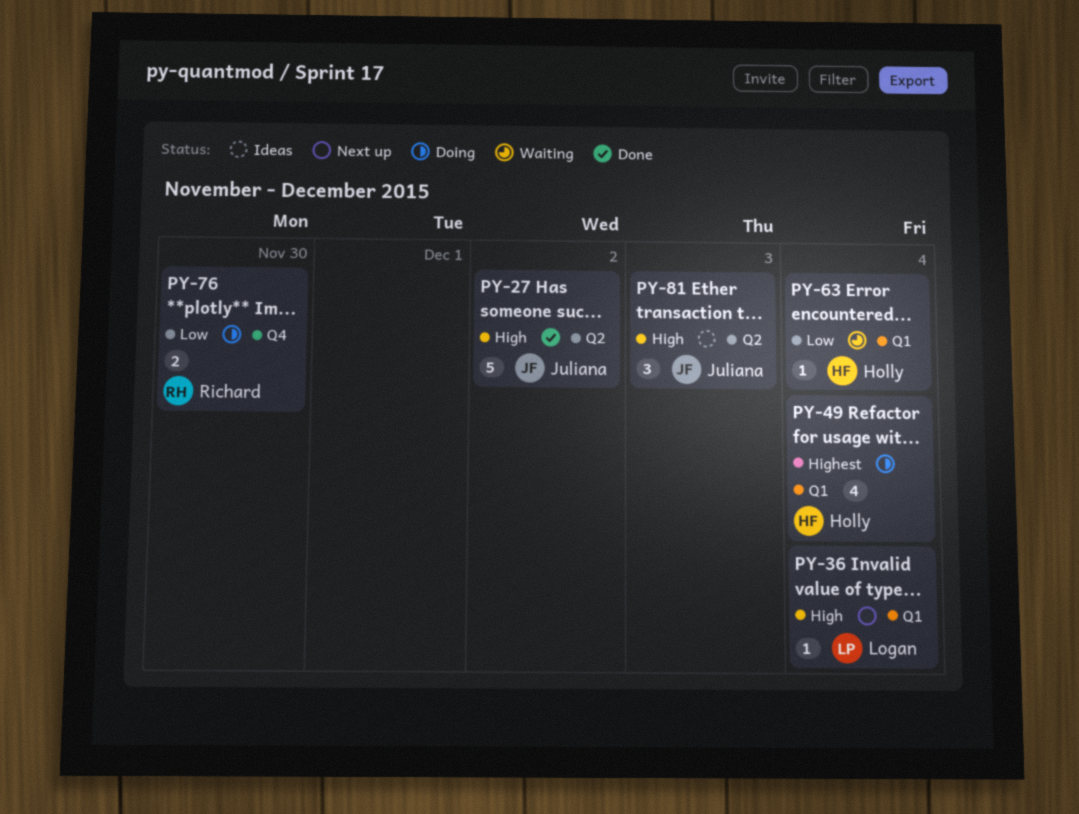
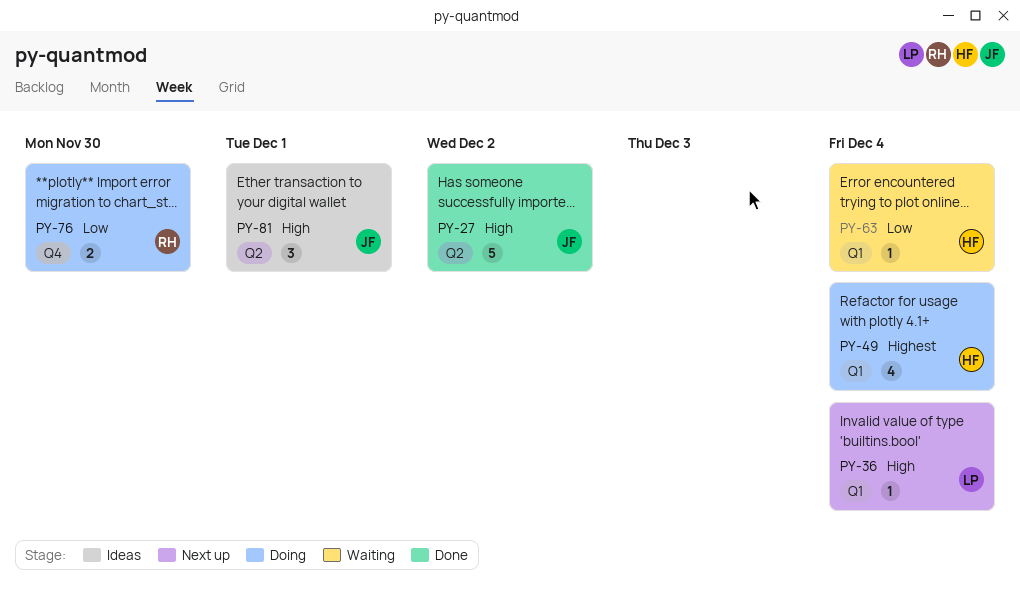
PY-81, due: Dec 3 -> Dec 1

